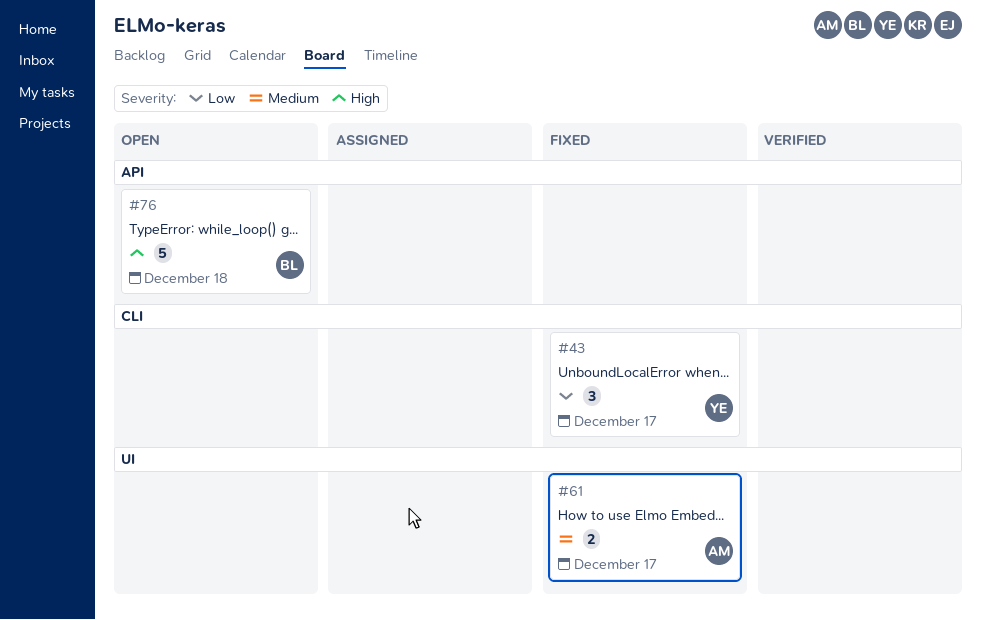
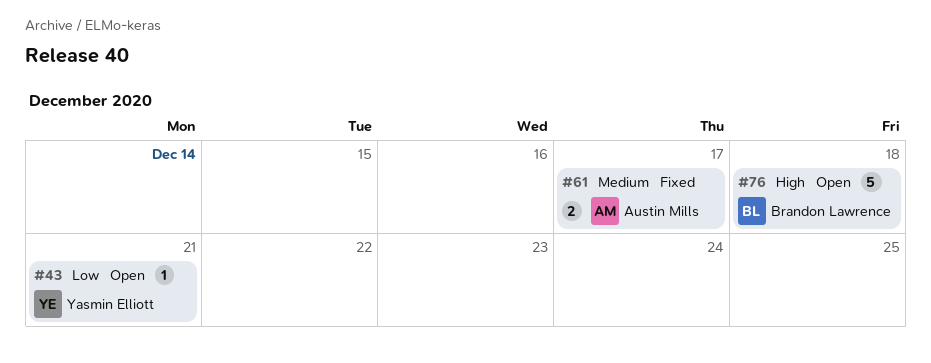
#43, status: Fixed -> Open
#43, estimate: 3 -> 1
#43, due: Dec 17 -> Dec 21

